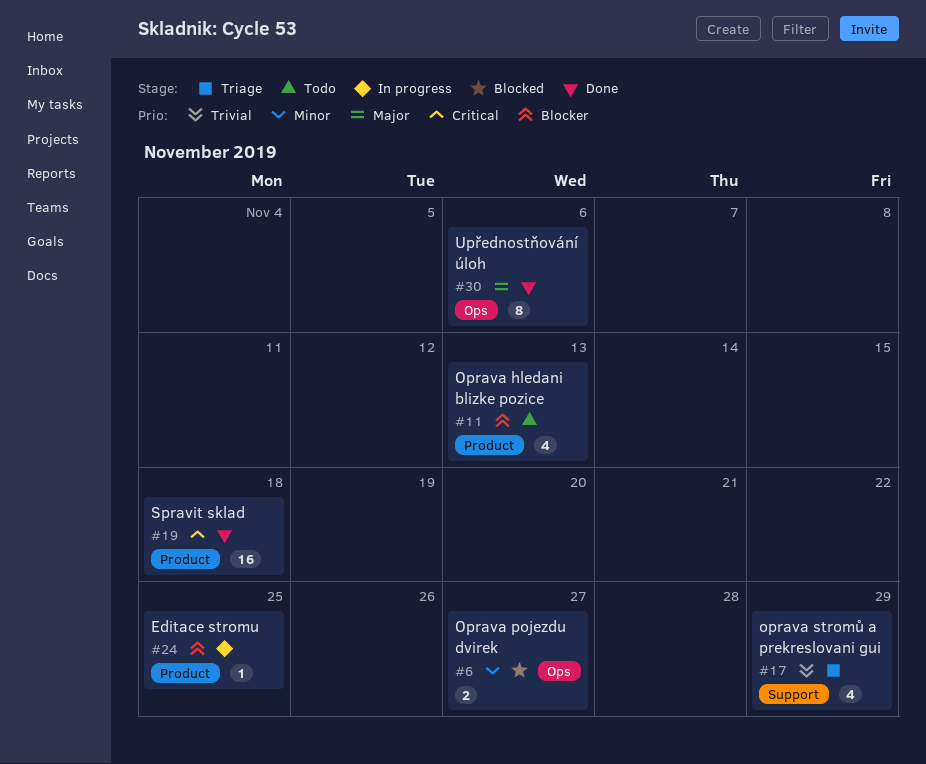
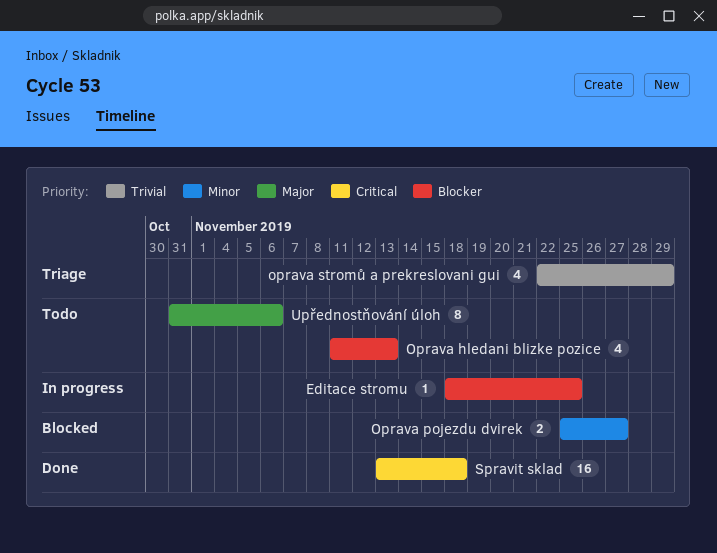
Upřednostňování úloh, status: Done -> Todo

